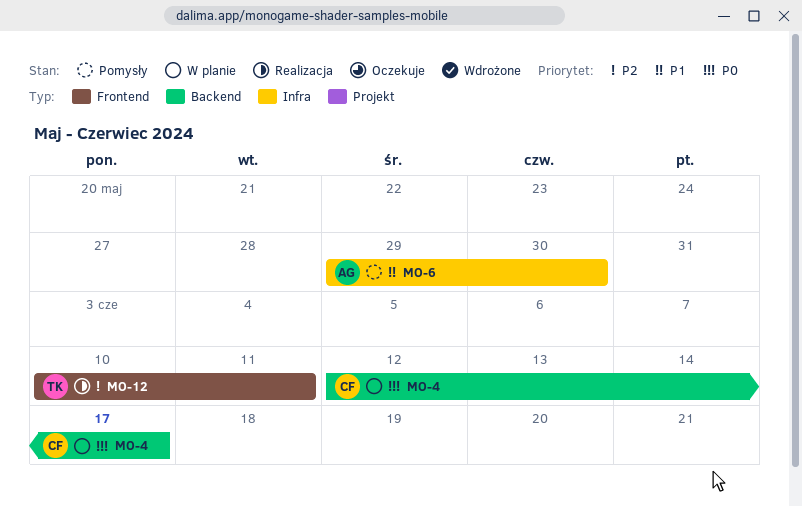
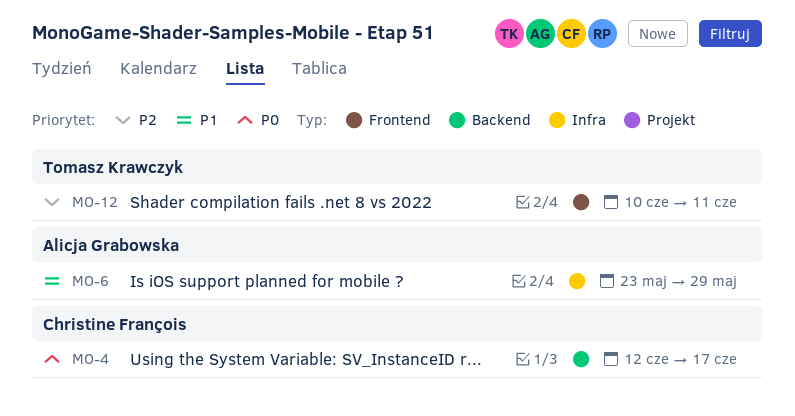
MO-6, start: May 29 -> May 23
MO-6, due: May 30 -> May 29

